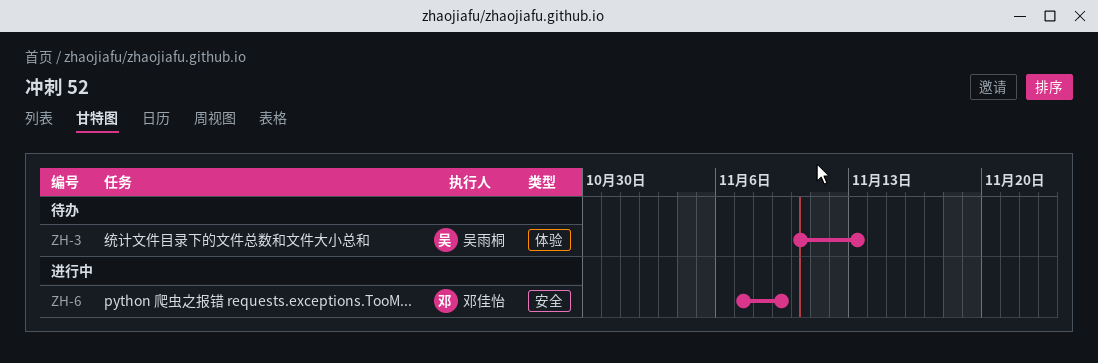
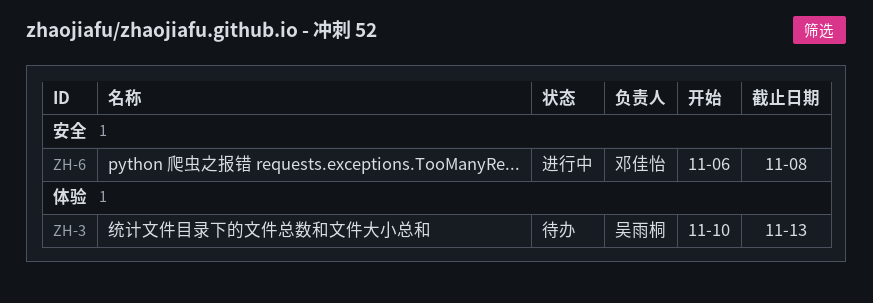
ZH-6, start: Nov 7 -> Nov 6
ZH-6, due: Nov 9 -> Nov 8

